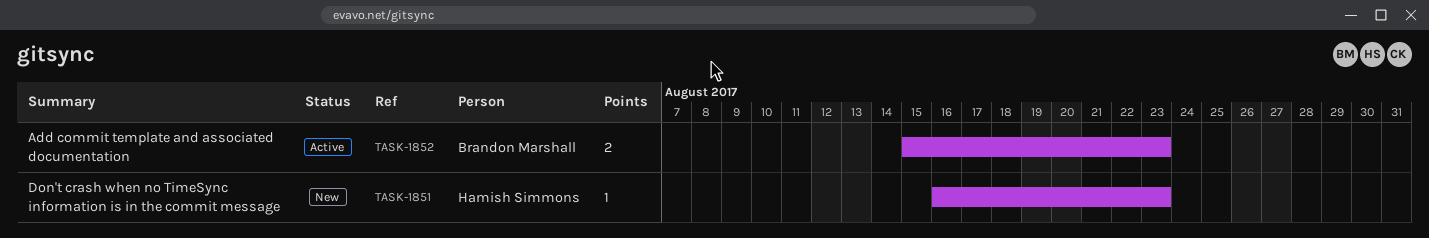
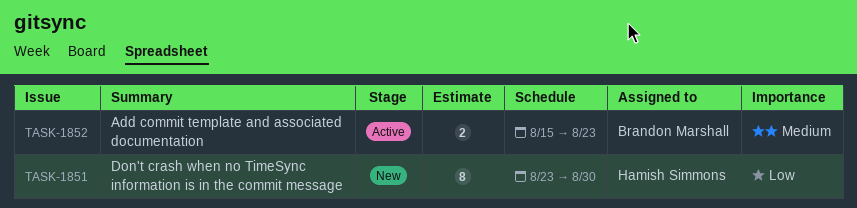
TASK-1851, estimate: 1 -> 8
TASK-1851, start: Aug 16 -> Aug 23
TASK-1851, due: Aug 23 -> Aug 30

